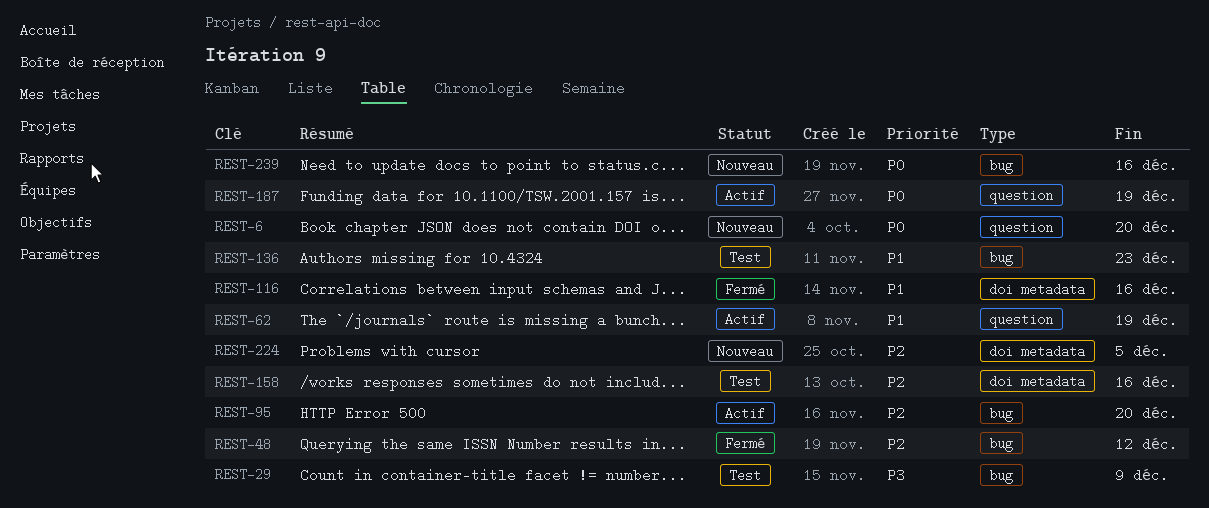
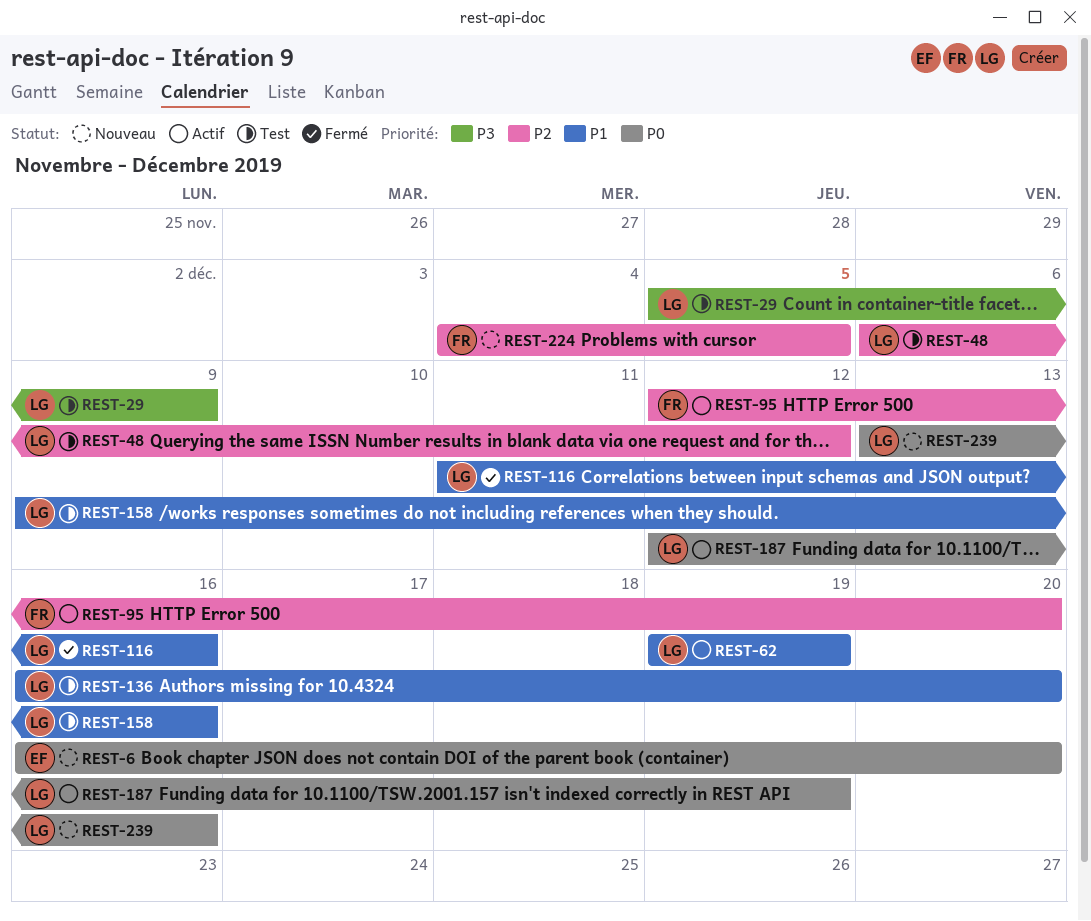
REST-48, status: Fermé -> Test
REST-136, due: Dec 23 -> Dec 20
REST-158, priority: P2 -> P1

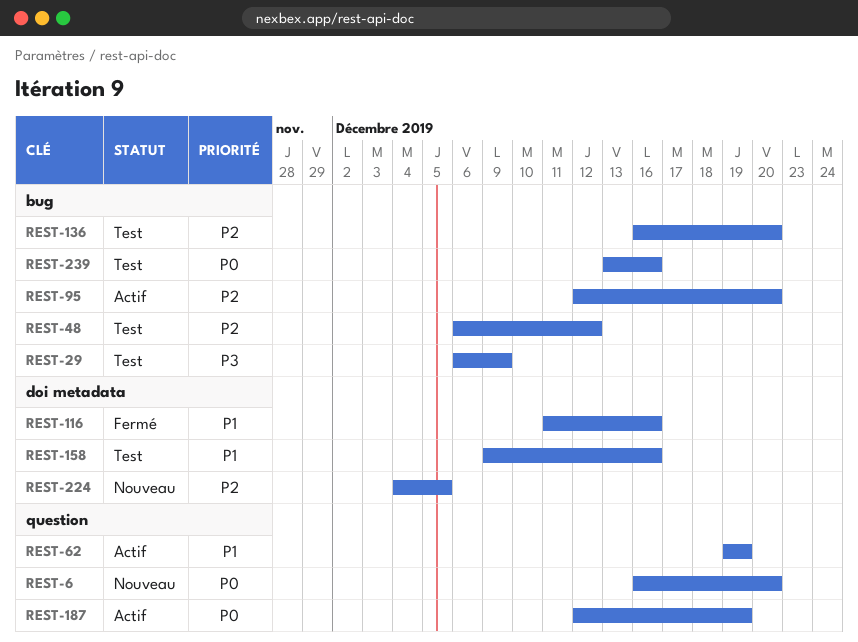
REST-29, start: Dec 5 -> Dec 6
REST-136, priority: P1 -> P2
REST-239, status: Nouveau -> Test

